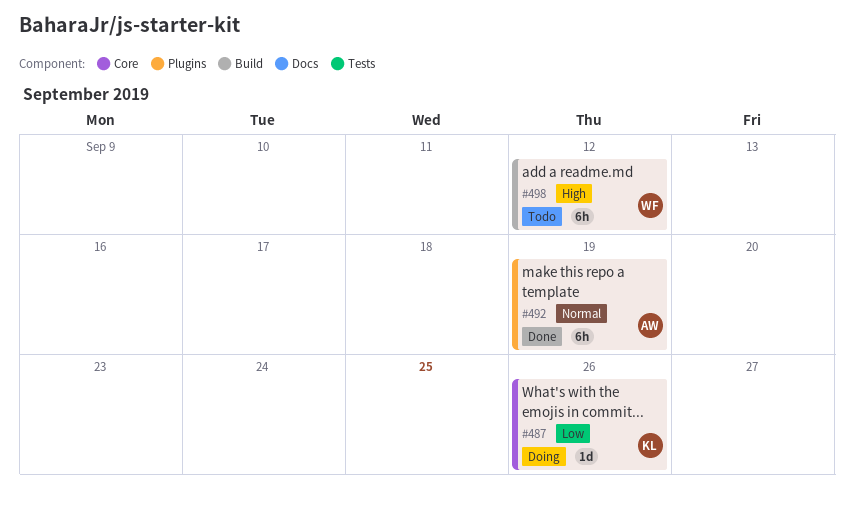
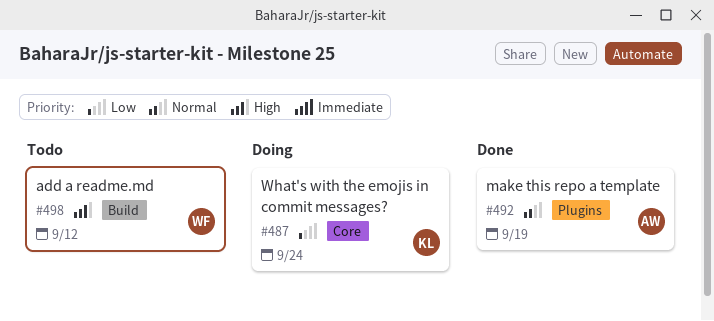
#487, due: Sep 26 -> Sep 24

